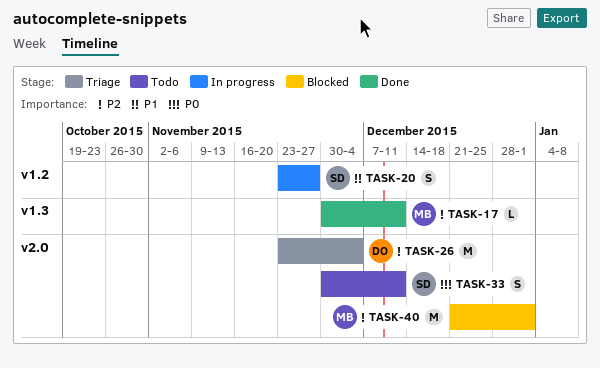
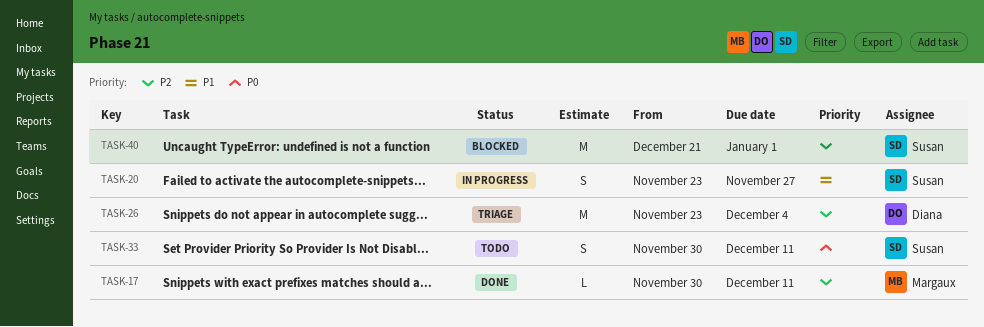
TASK-40, owner: Margaux -> Susan

